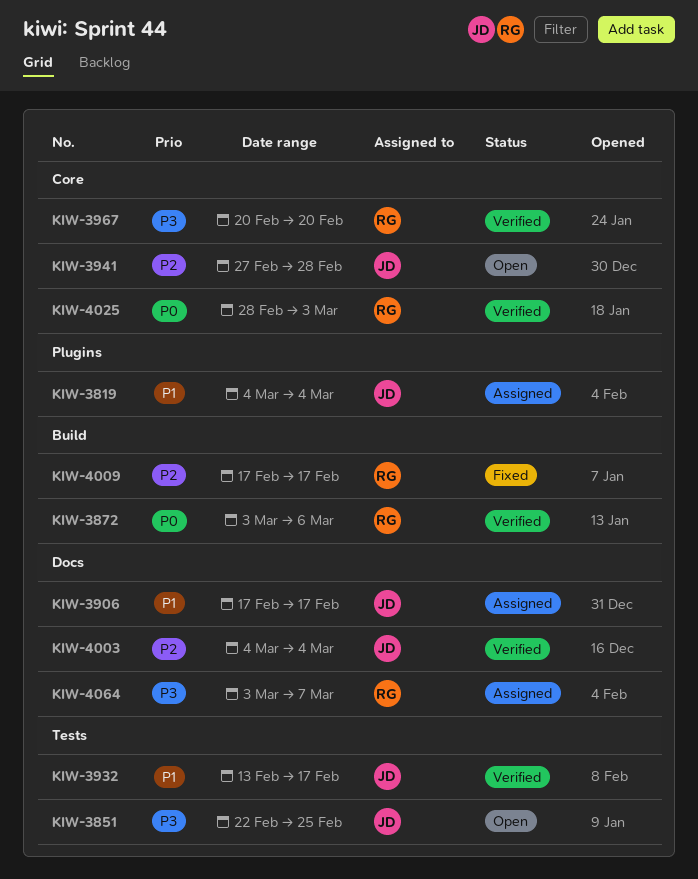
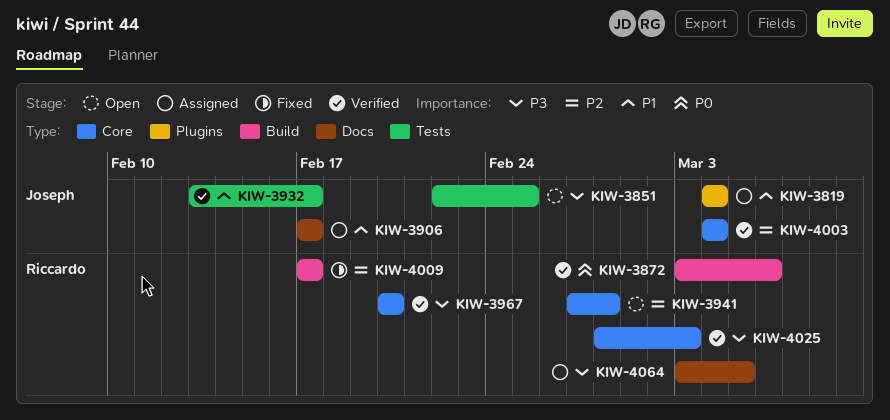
KIW-3941, owner: Joseph -> Riccardo
KIW-4003, label: Docs -> Core
KIW-4025, priority: P0 -> P3
KIW-4064, due: Mar 7 -> Mar 5

